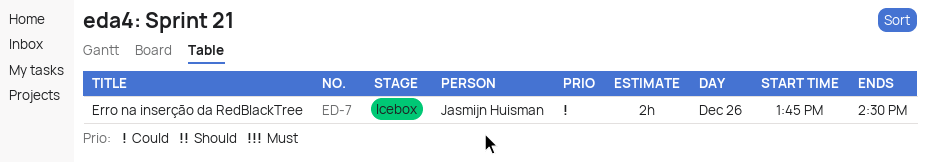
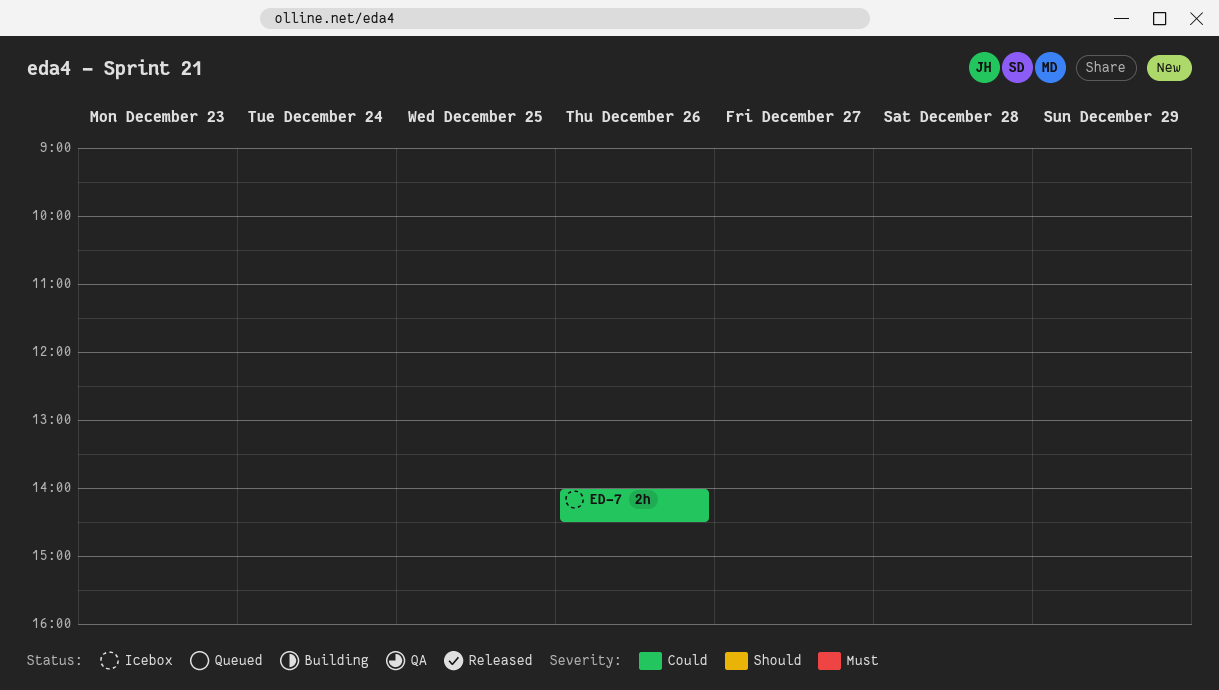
ED-7, begins: 13:45 -> 14:00

